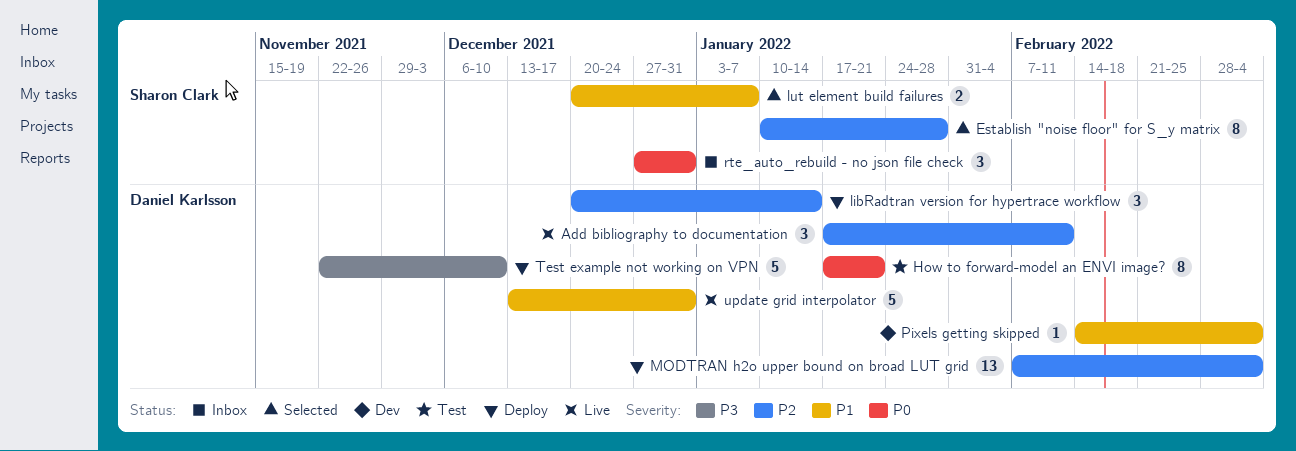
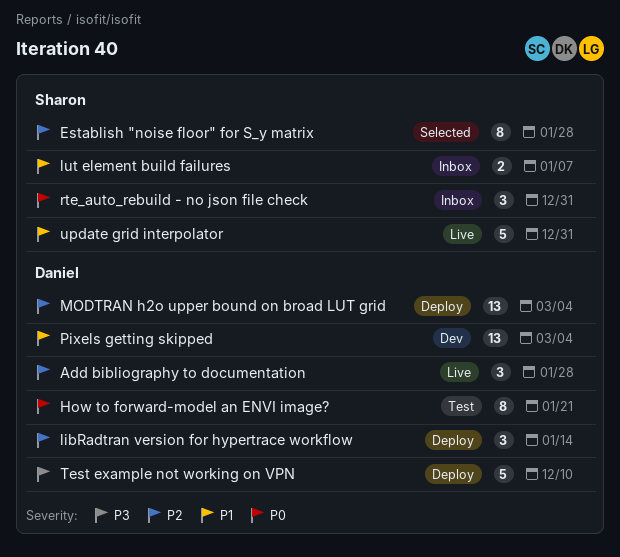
Add bibliography to documentation, due: Feb 11 -> Jan 28
lut element build failures, status: Selected -> Inbox
Pixels getting skipped, estimate: 1 -> 13
update grid interpolator, owner: Daniel Karlsson -> Sharon Clark

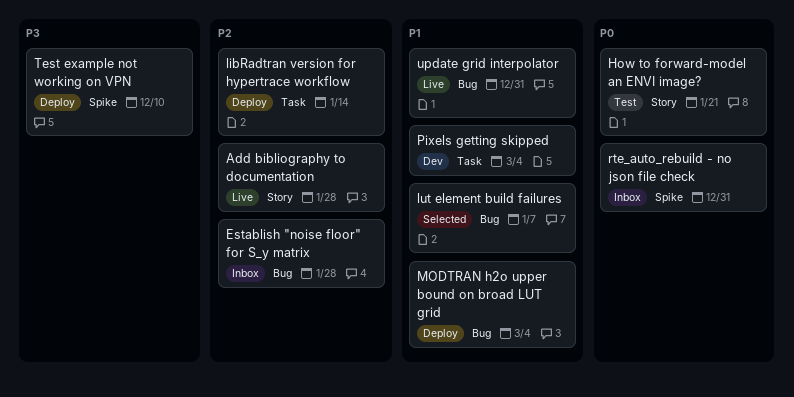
Establish "noise floor" for S_y matrix, status: Selected -> Inbox
lut element build failures, status: Inbox -> Selected
MODTRAN h2o upper bound on broad LUT grid, priority: P2 -> P1

